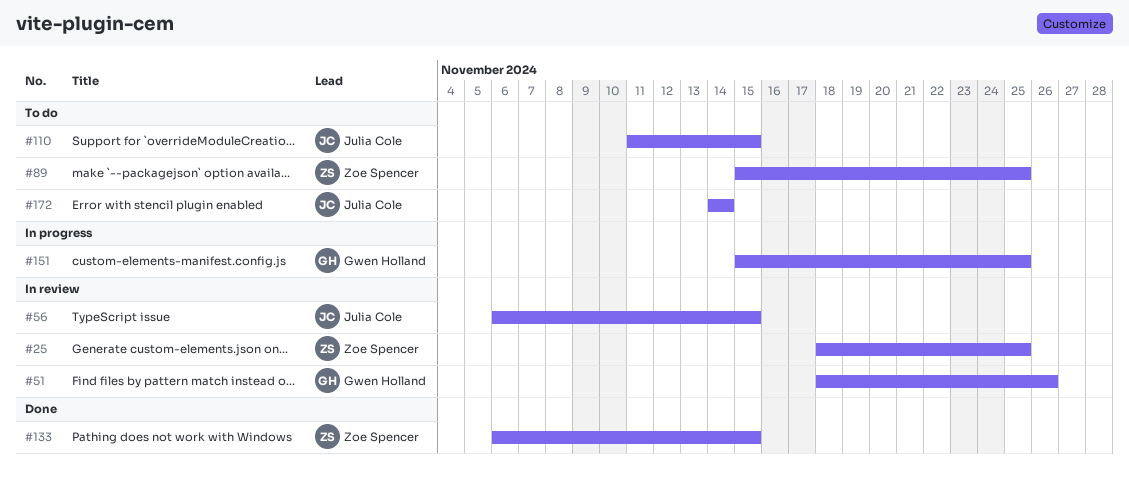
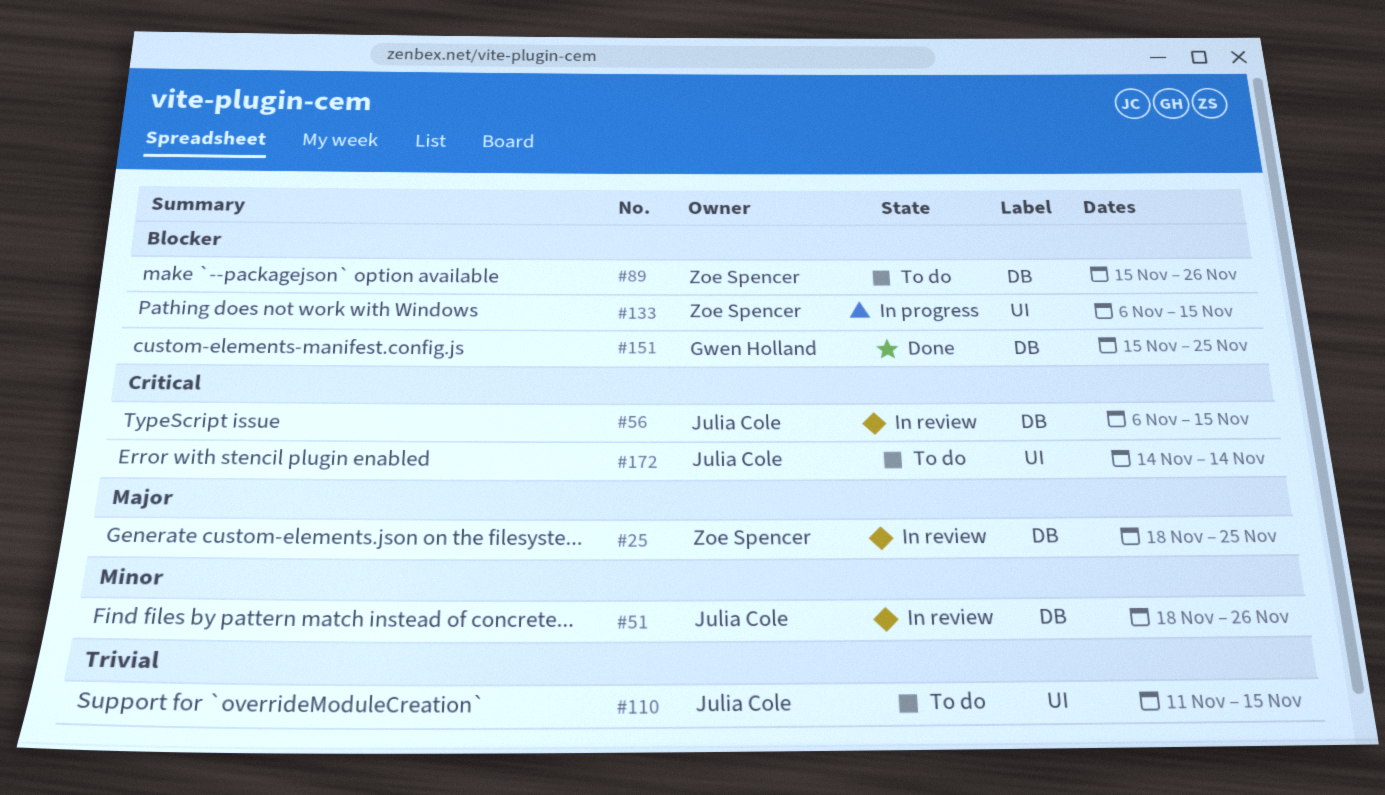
#51, owner: Gwen Holland -> Julia Cole
#89, due: Nov 25 -> Nov 26
#133, status: Done -> In progress
#151, status: In progress -> Done

